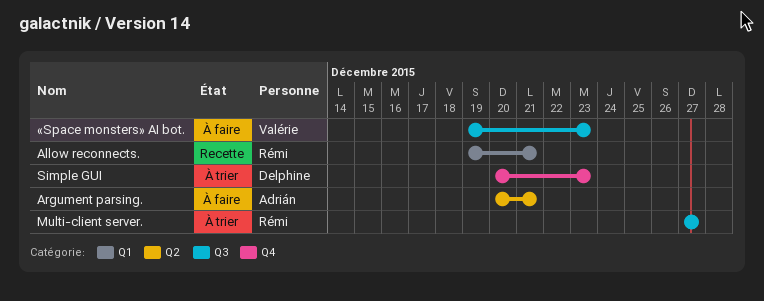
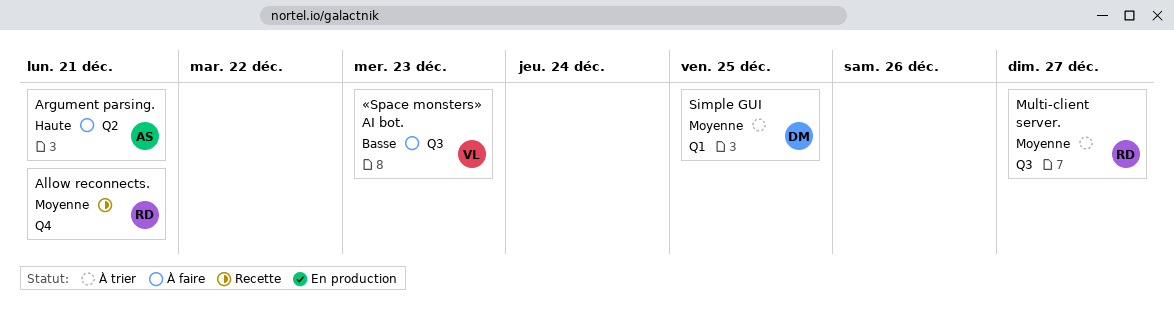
Allow reconnects., label: Q1 -> Q4
Simple GUI, label: Q4 -> Q1
Simple GUI, due: Dec 23 -> Dec 25

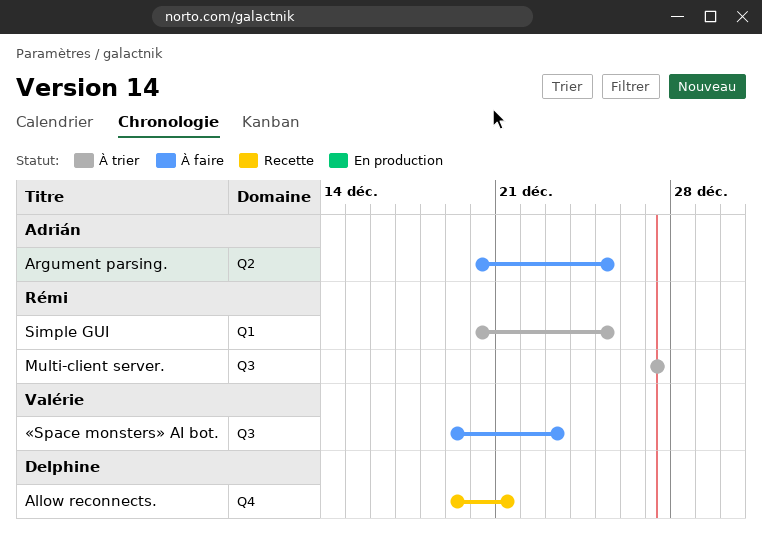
Allow reconnects., owner: Rémi -> Delphine
Argument parsing., due: Dec 21 -> Dec 25
Simple GUI, owner: Delphine -> Rémi

